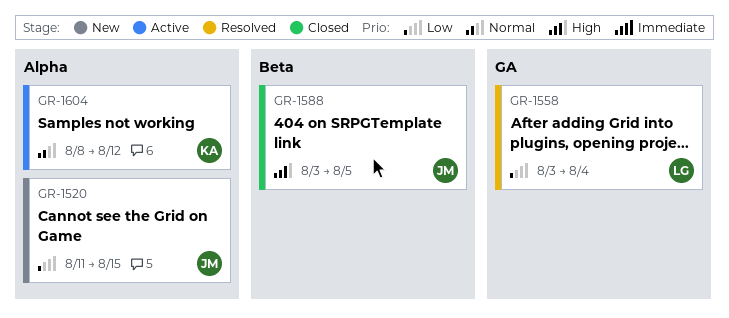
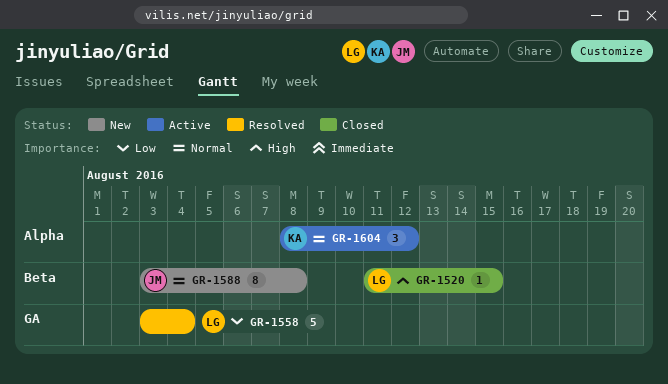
GR-1520, status: New -> Closed
GR-1520, owner: JM -> LG
GR-1520, priority: Low -> High
GR-1520, label: Alpha -> Beta
GR-1588, status: Closed -> New
GR-1588, priority: High -> Normal
GR-1588, due: Aug 5 -> Aug 8

